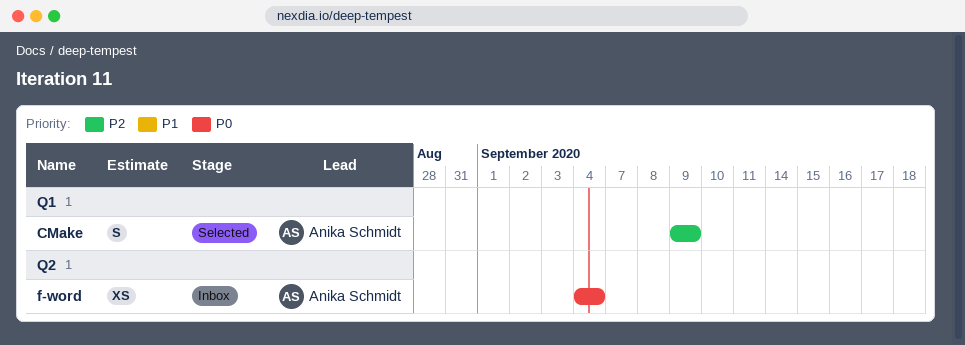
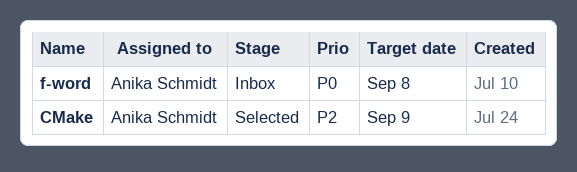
f-word, due: Sep 4 -> Sep 8

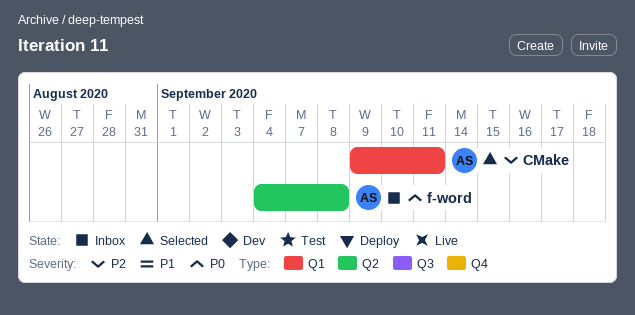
CMake, due: Sep 9 -> Sep 11

